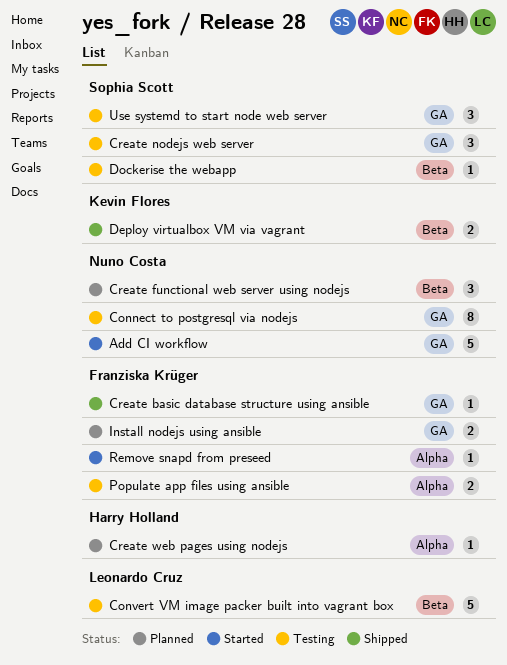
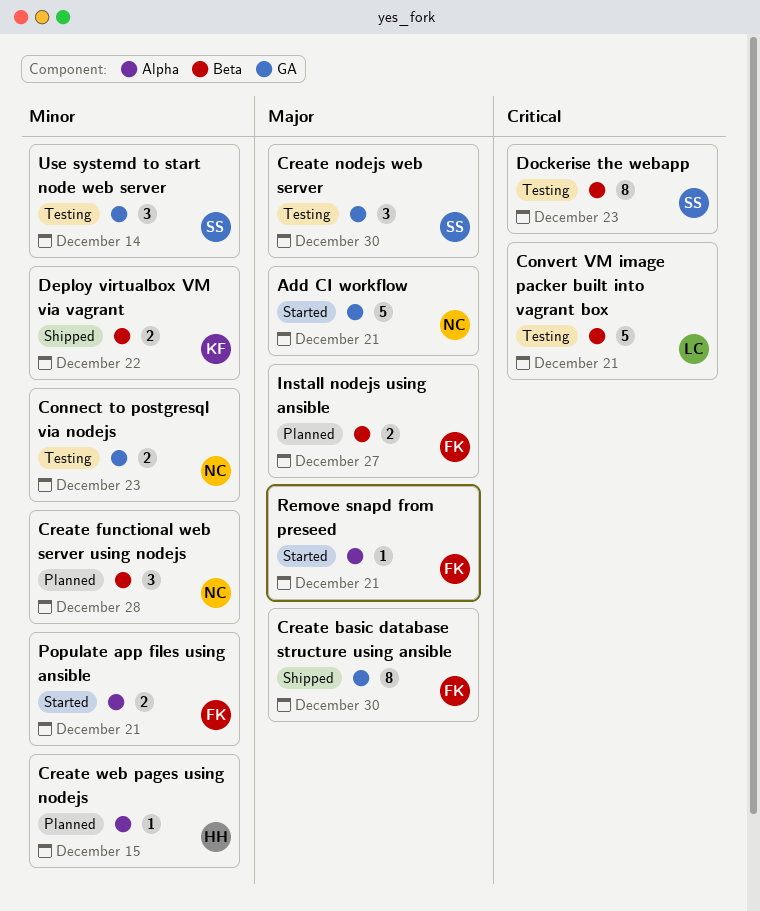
Connect to postgresql via nodejs, estimate: 8 -> 2
Create basic database structure using ansible, estimate: 1 -> 8
Dockerise the webapp, estimate: 1 -> 8
Install nodejs using ansible, label: GA -> Beta
Populate app files using ansible, status: Testing -> Started

